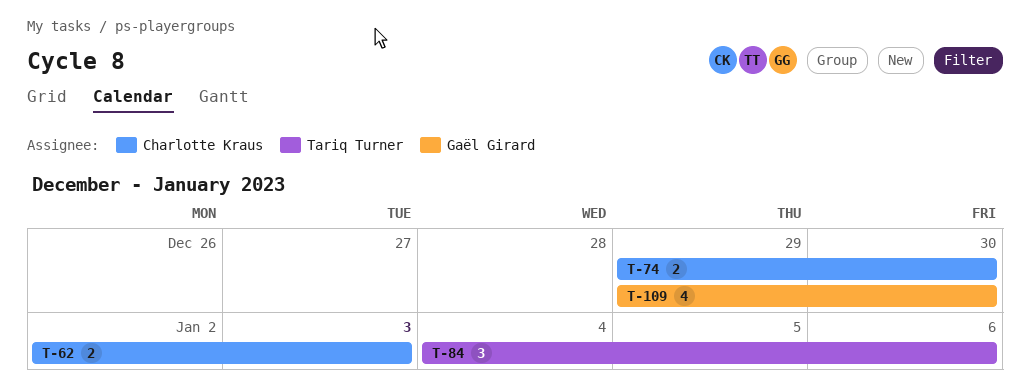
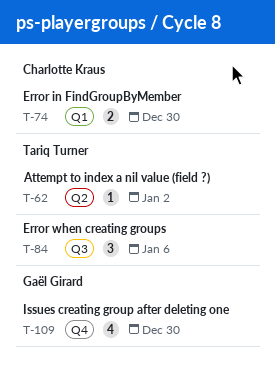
T-62, owner: Charlotte Kraus -> Tariq Turner
T-62, estimate: 2 -> 1
T-62, due: Jan 3 -> Jan 2

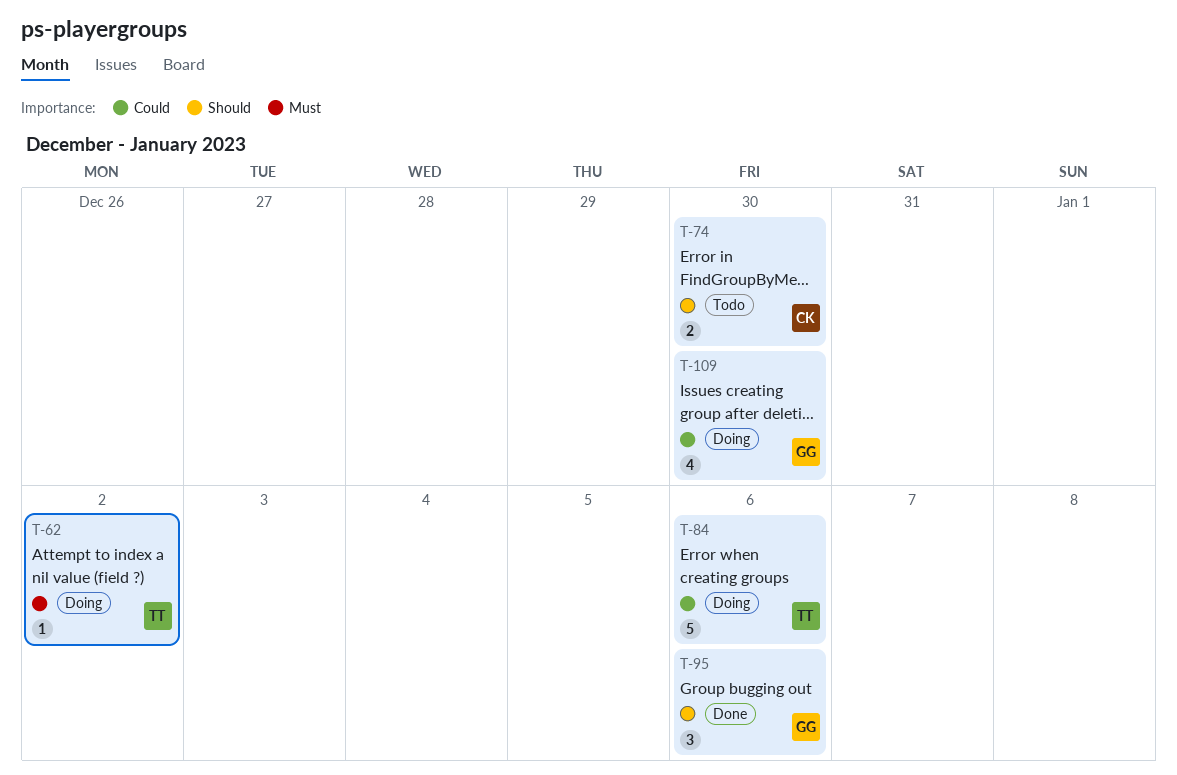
T-84, estimate: 3 -> 5
T-95: none -> present

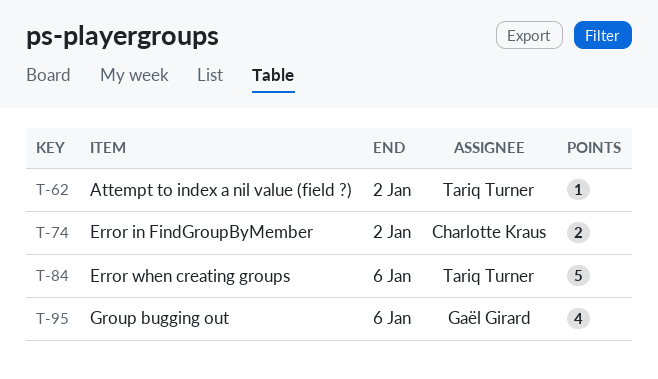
T-74, due: Dec 30 -> Jan 2
T-95, estimate: 3 -> 4
T-109: present -> none

